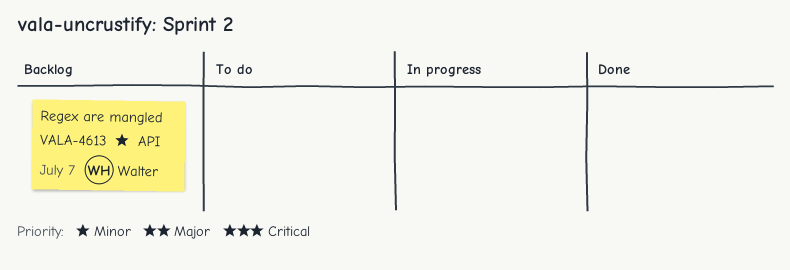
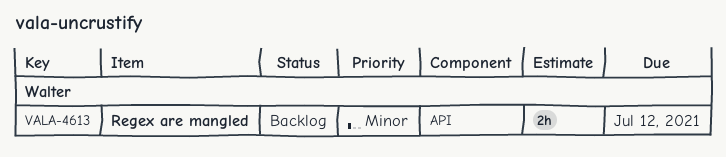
VALA-4613, due: Jul 7 -> Jul 12

